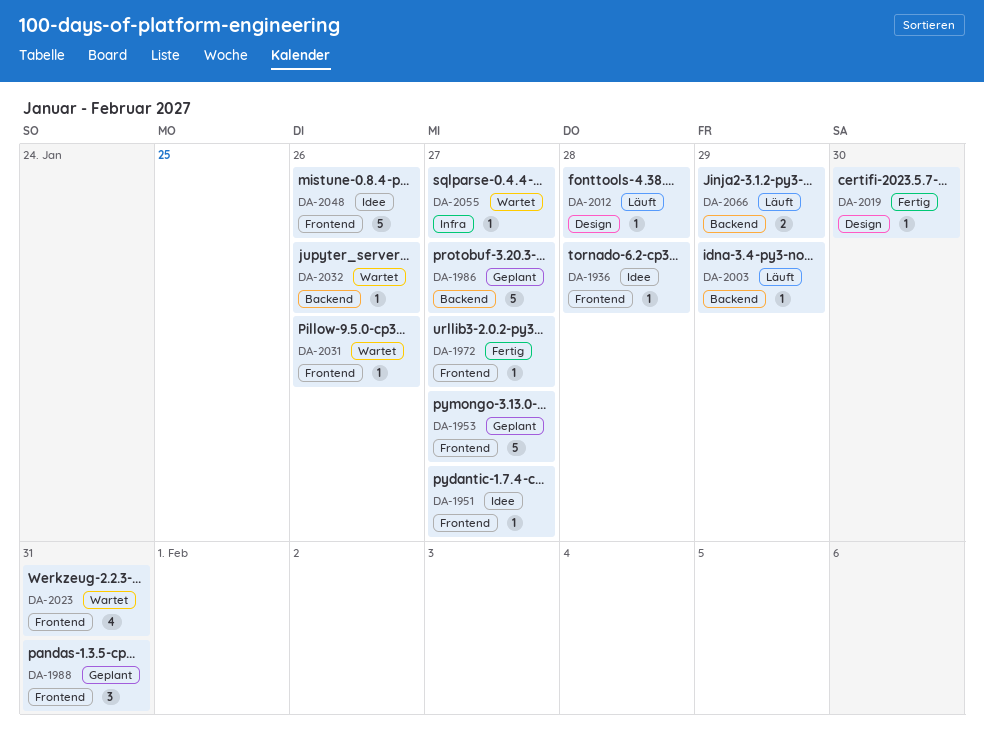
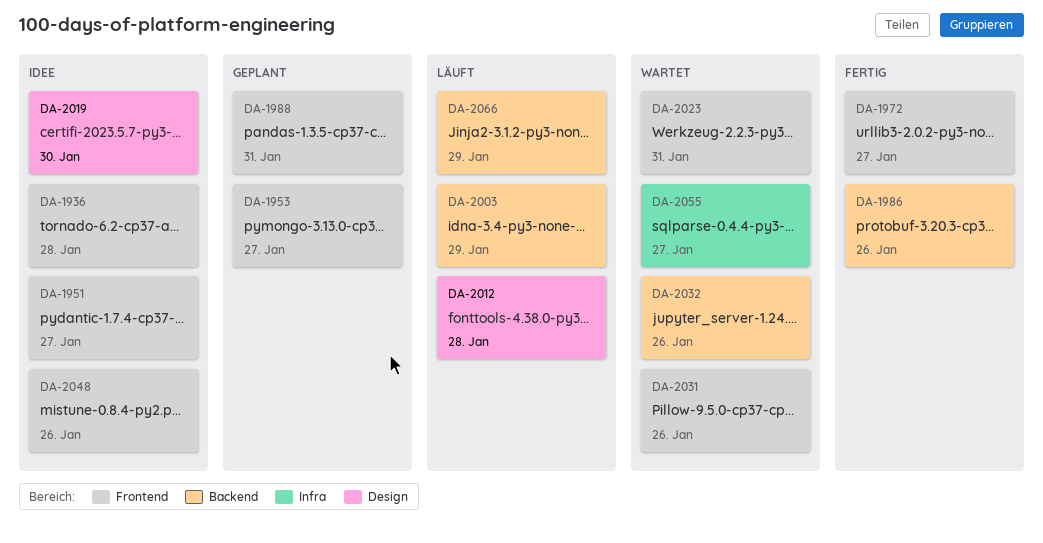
DA-1986, status: Geplant -> Fertig
DA-1986, due: Jan 27 -> Jan 26
DA-2019, status: Fertig -> Idee

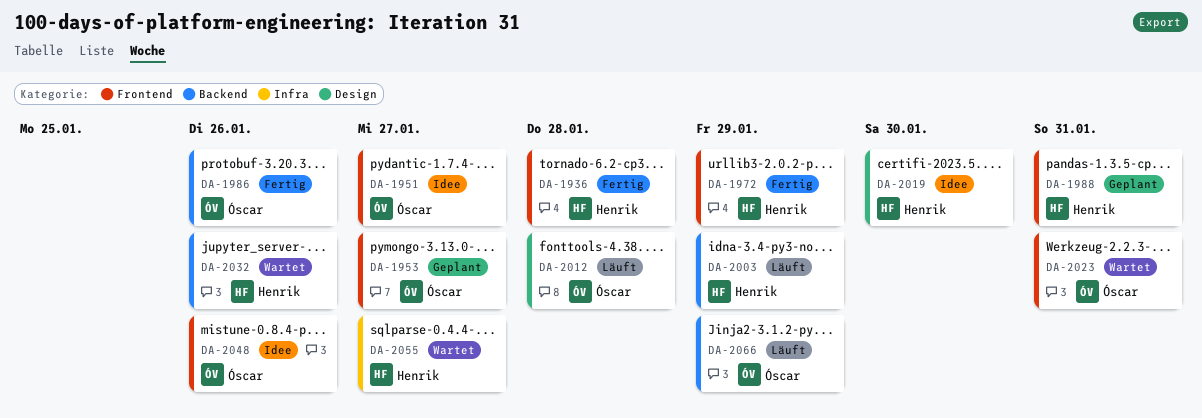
DA-1936, status: Idee -> Fertig
DA-1972, due: Jan 27 -> Jan 29
DA-2031: present -> none

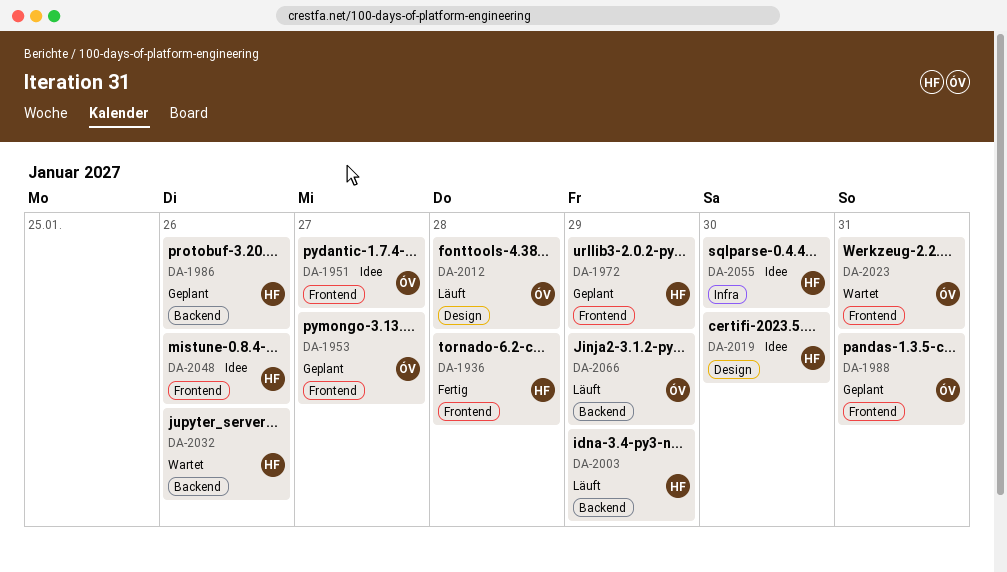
DA-1972, status: Fertig -> Geplant
DA-1986, status: Fertig -> Geplant
DA-1986, owner: Óscar -> Henrik
DA-1988, owner: Henrik -> Óscar
DA-2048, owner: Óscar -> Henrik
DA-2055, status: Wartet -> Idee
DA-2055, due: Jan 27 -> Jan 30

